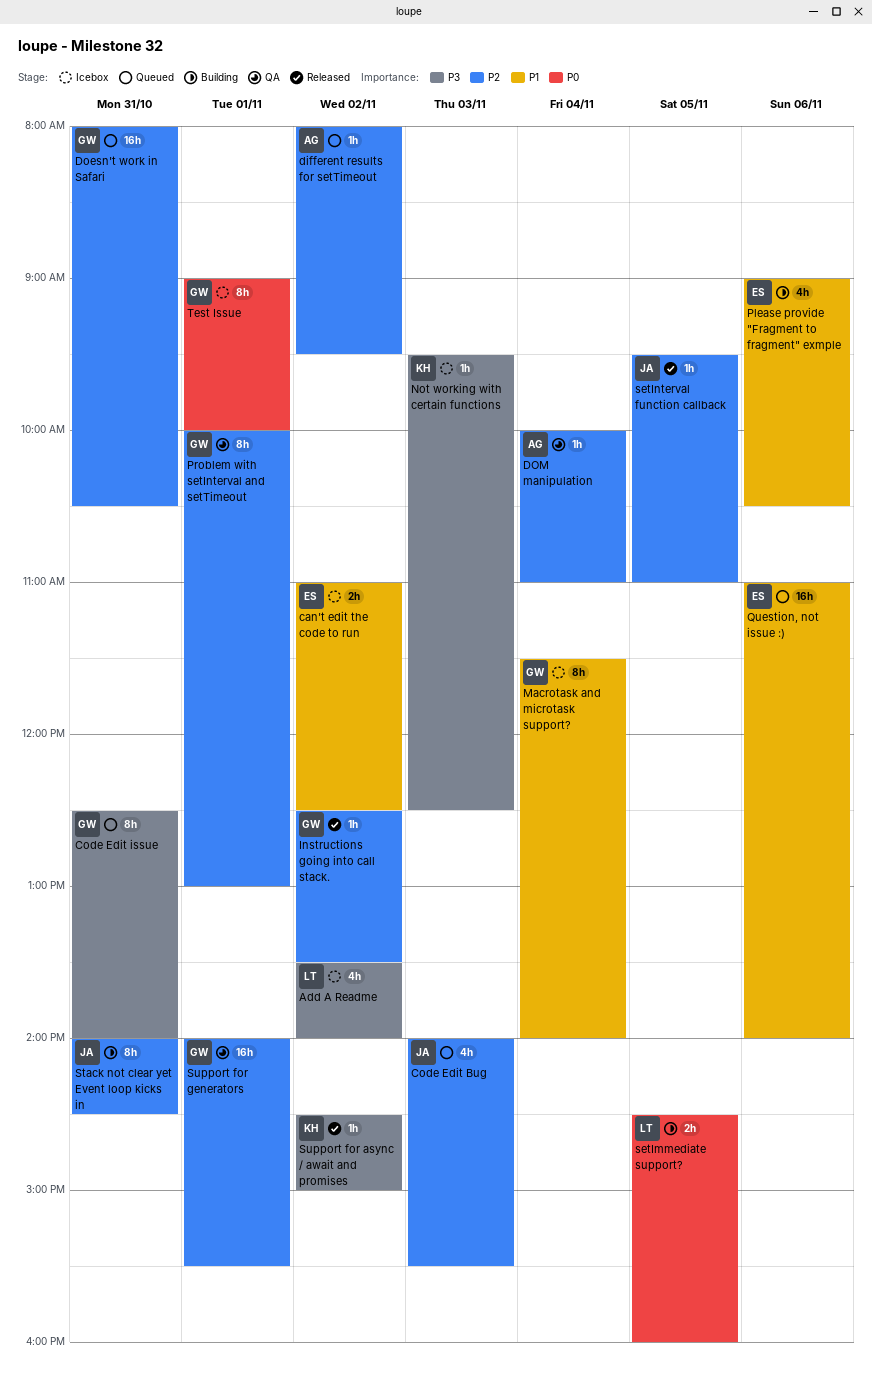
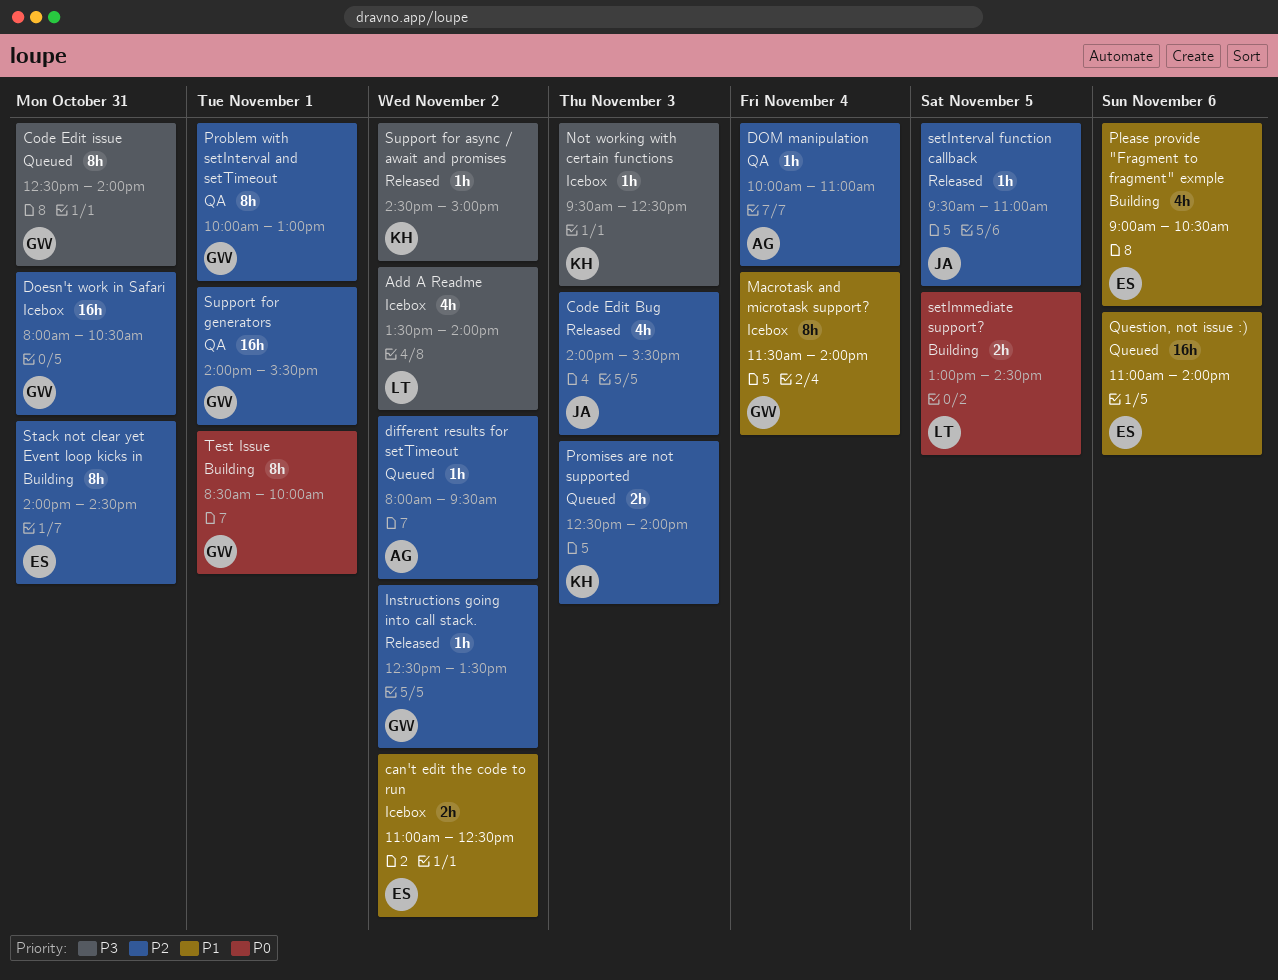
Code Edit Bug, status: Queued -> Released
Doesn't work in Safari, status: Queued -> Icebox
Promises are not supported: none -> present
setImmediate support?, begins: 14:30 -> 13:00
setImmediate support?, ends: 16:00 -> 14:30
Stack not clear yet Event loop kicks in, owner: JA -> ES
Test Issue, status: Icebox -> Building
Test Issue, begins: 09:00 -> 08:30

